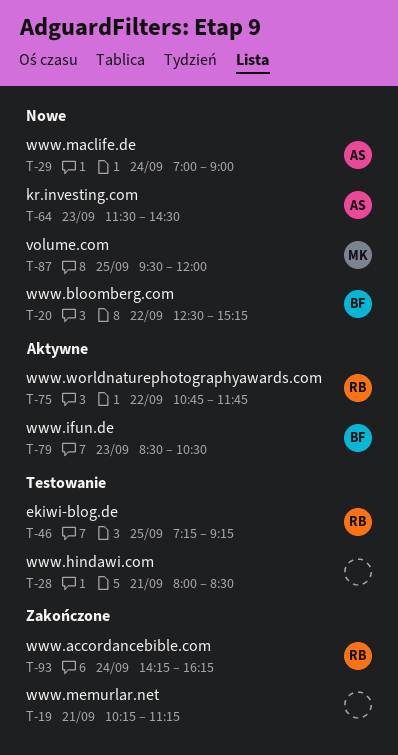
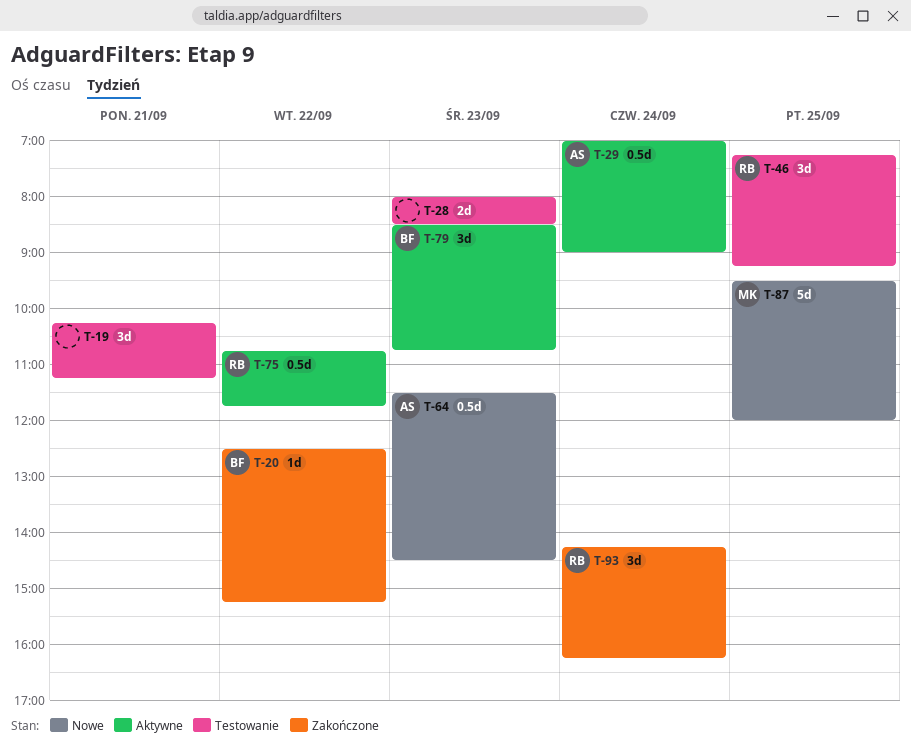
T-19, status: Zakończone -> Testowanie
T-20, status: Nowe -> Zakończone
T-28, day: Sep 21 -> Sep 23
T-29, status: Nowe -> Aktywne
T-79, ends: 10:30 -> 10:45

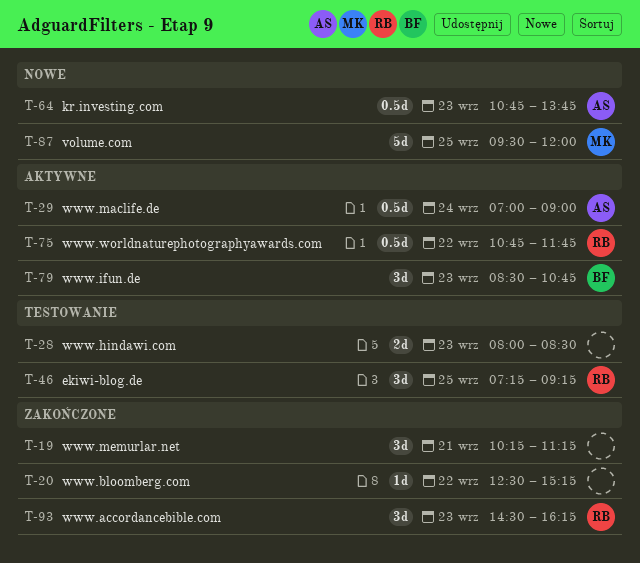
T-19, status: Testowanie -> Zakończone
T-20, owner: BF -> none
T-64, begins: 11:30 -> 10:45
T-64, ends: 14:30 -> 13:45
T-93, day: Sep 24 -> Sep 23
T-93, begins: 14:15 -> 14:30

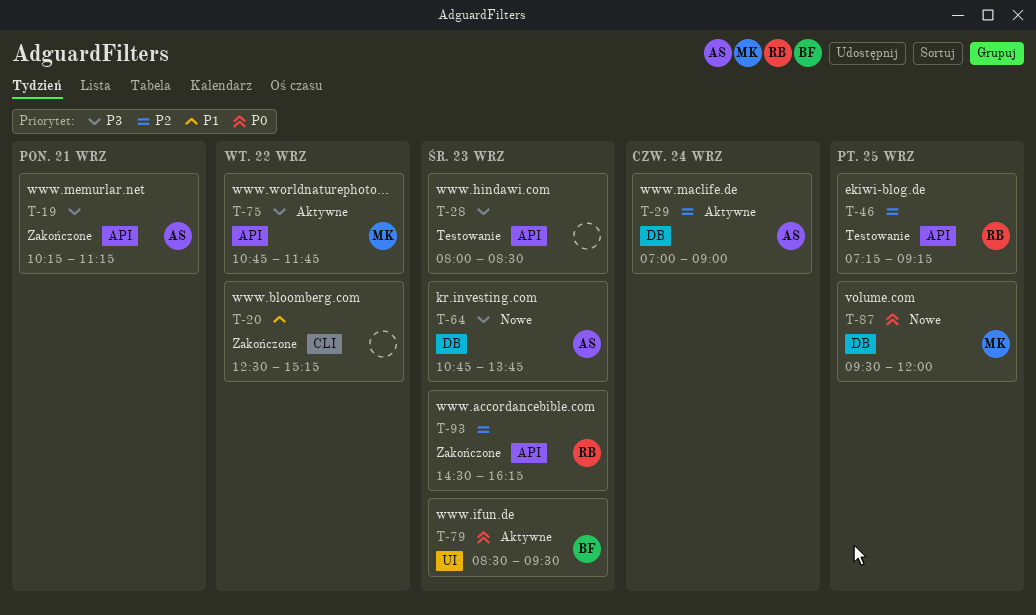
T-19, owner: none -> AS
T-75, owner: RB -> MK
T-79, ends: 10:45 -> 09:30

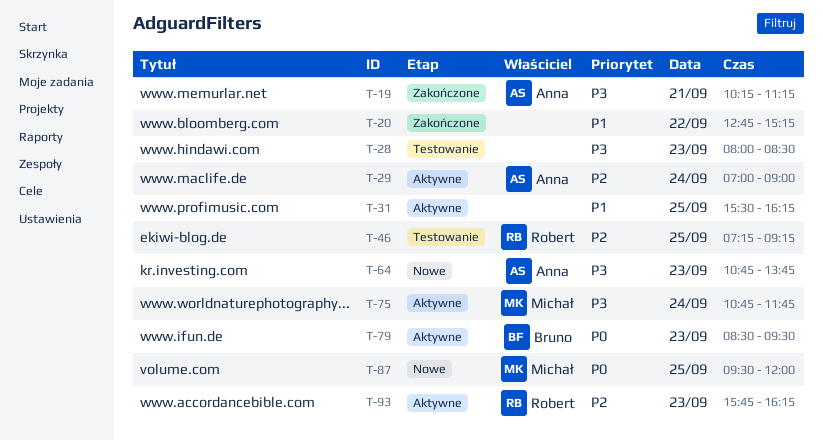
T-20, begins: 12:30 -> 12:45
T-31: none -> present
T-75, day: Sep 22 -> Sep 24
T-93, status: Zakończone -> Aktywne
T-93, begins: 14:30 -> 15:45

